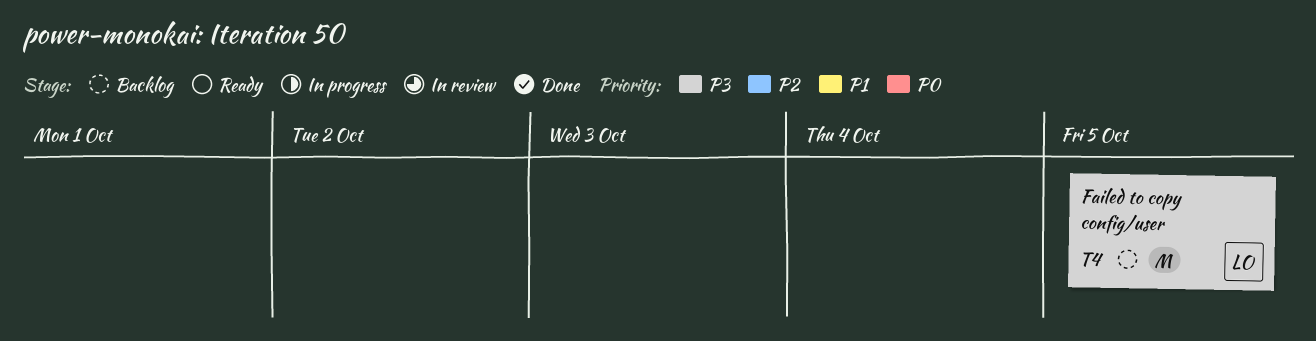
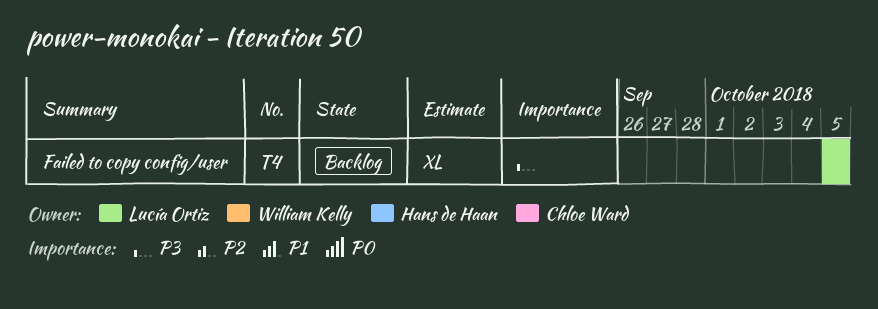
T4, estimate: M -> XL

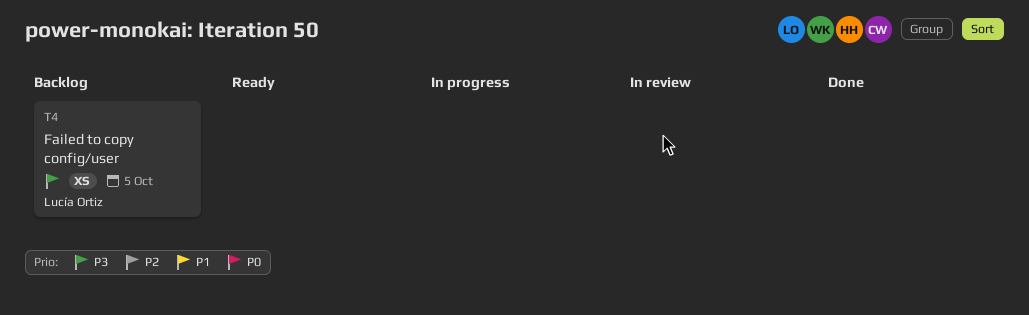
T4, estimate: XL -> XS

